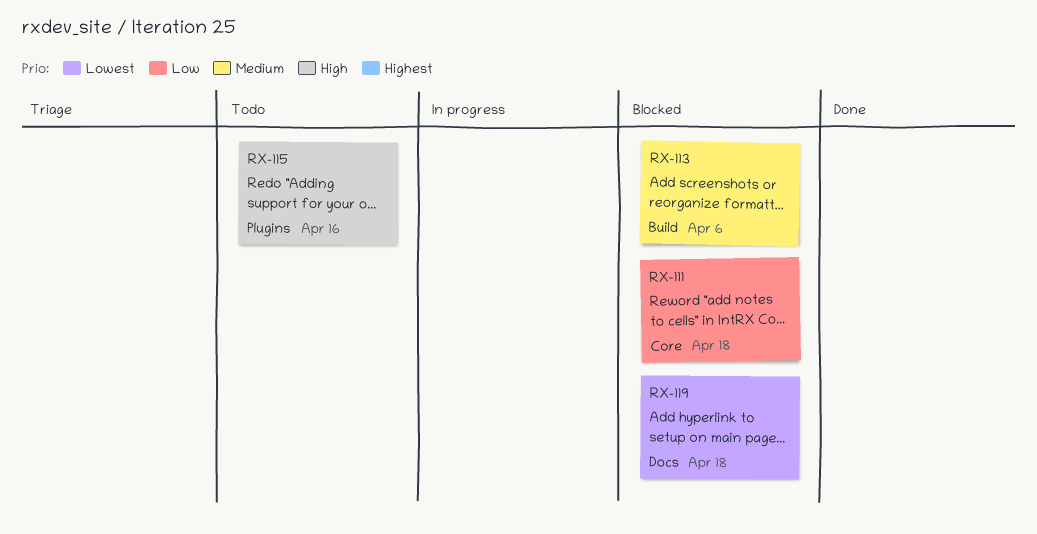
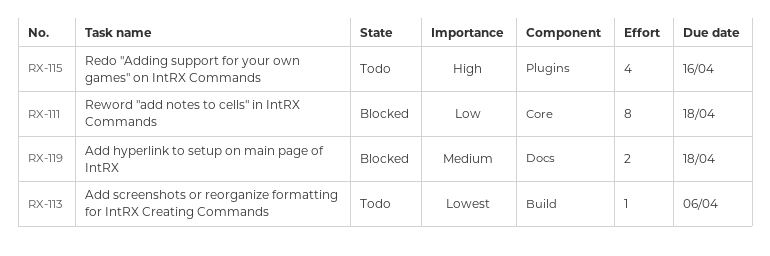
RX-113, status: Blocked -> Todo
RX-113, priority: Medium -> Lowest
RX-119, priority: Lowest -> Medium

